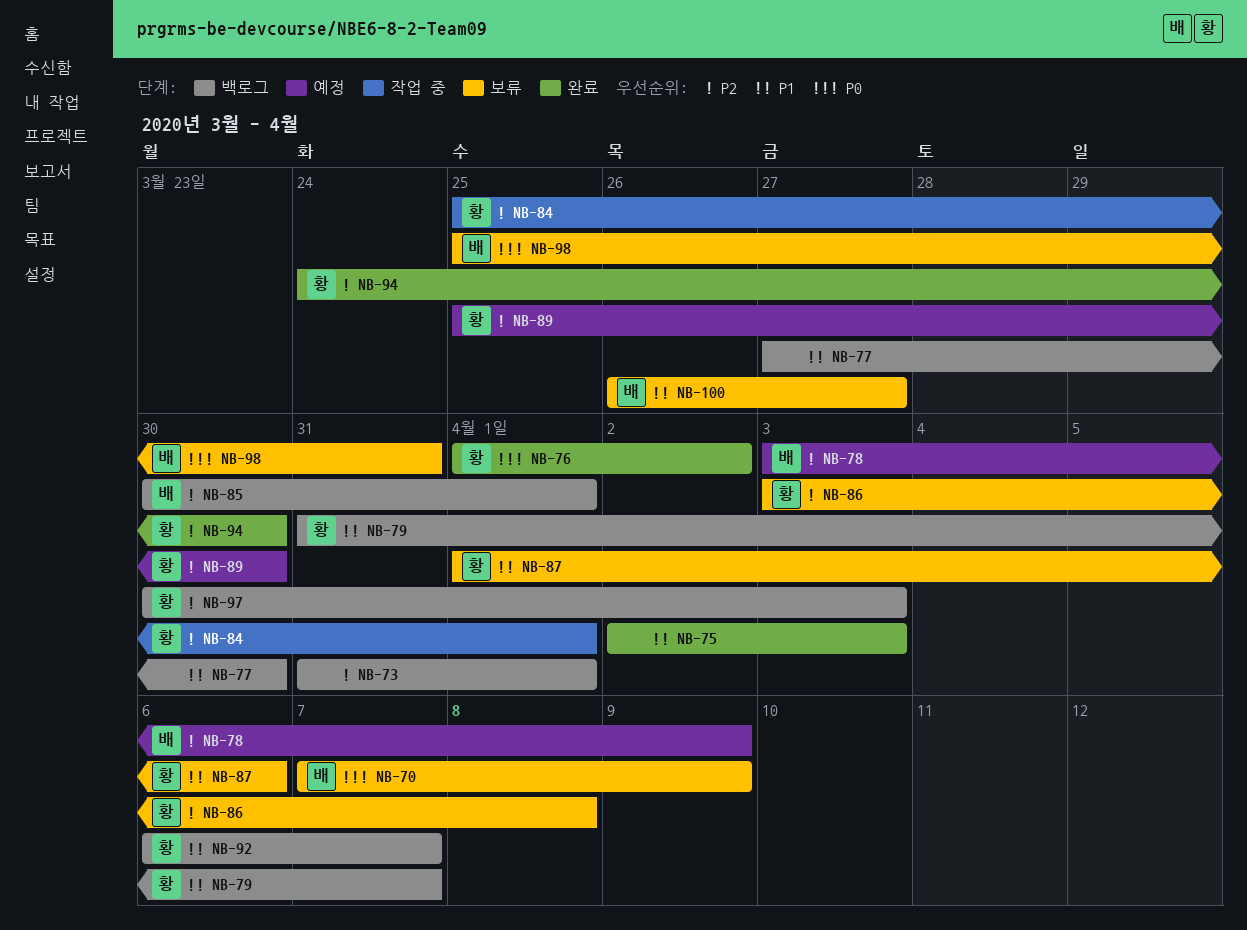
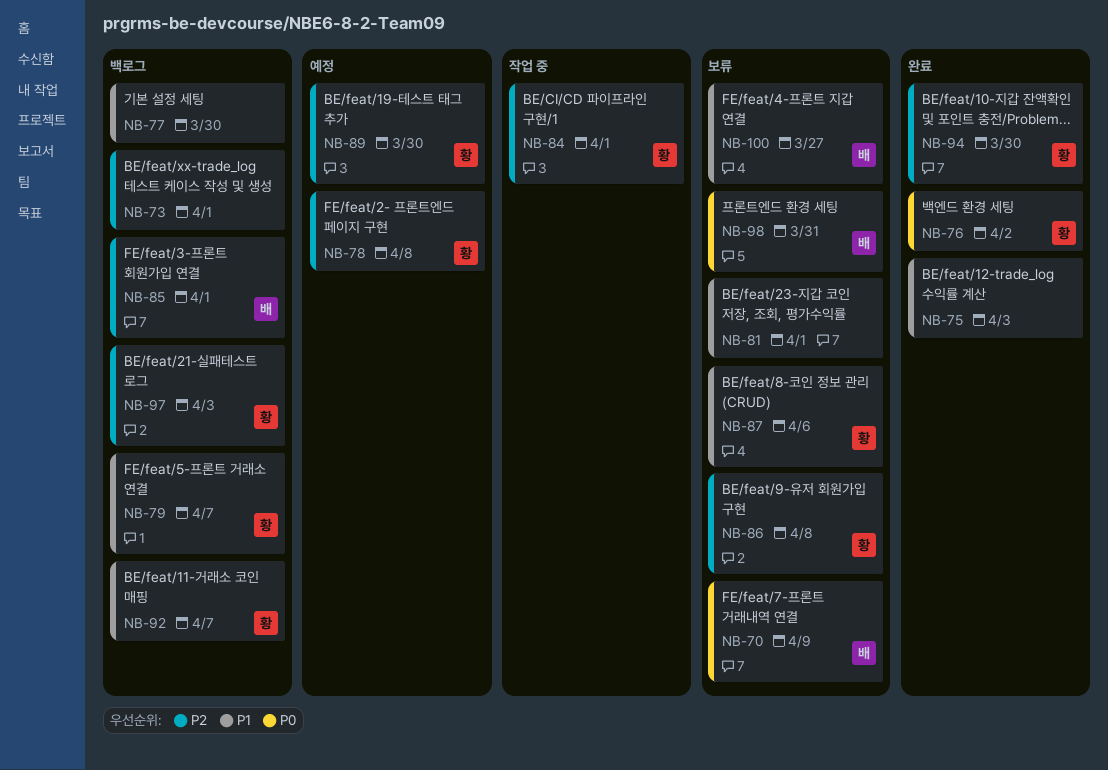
NB-78, owner: 배 -> 황
NB-78, due: Apr 9 -> Apr 8
NB-81: none -> present

